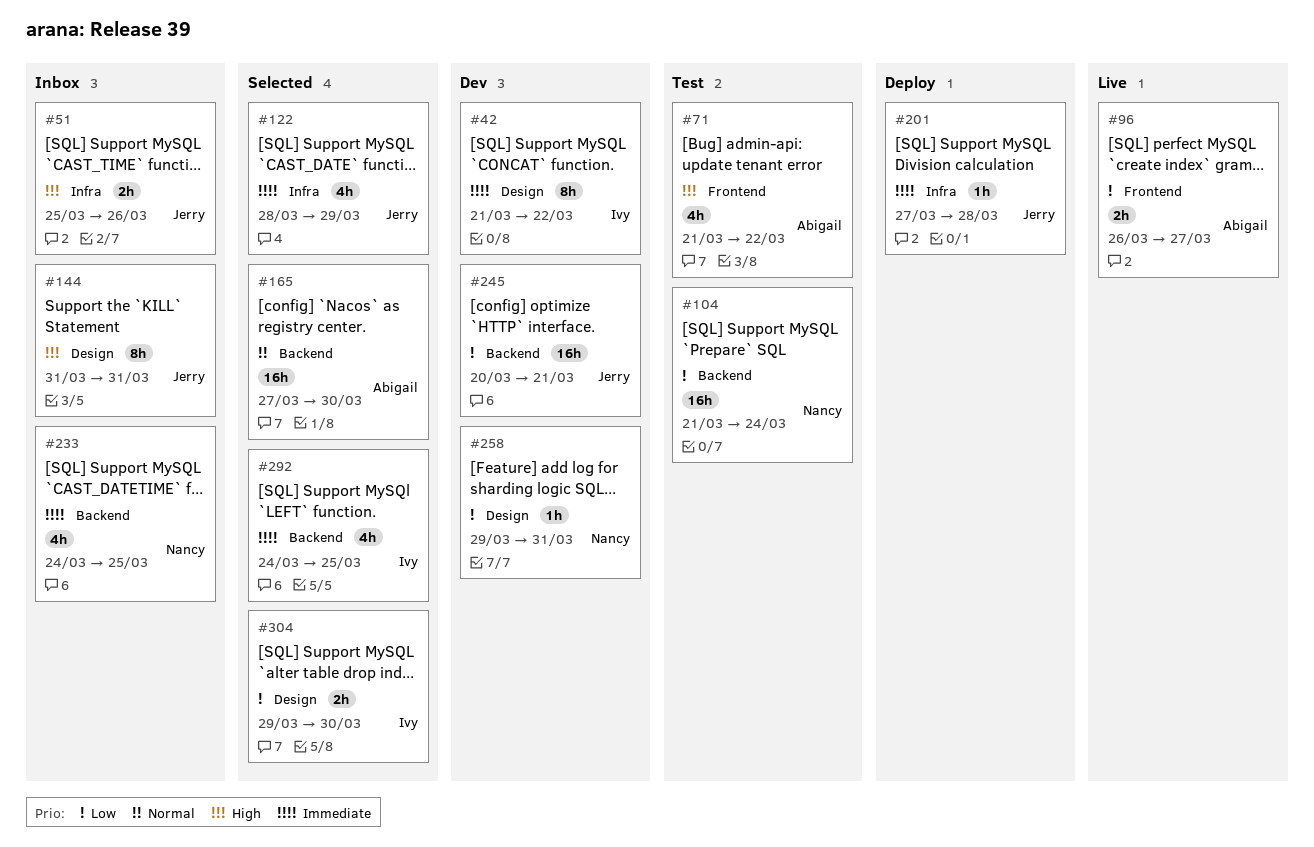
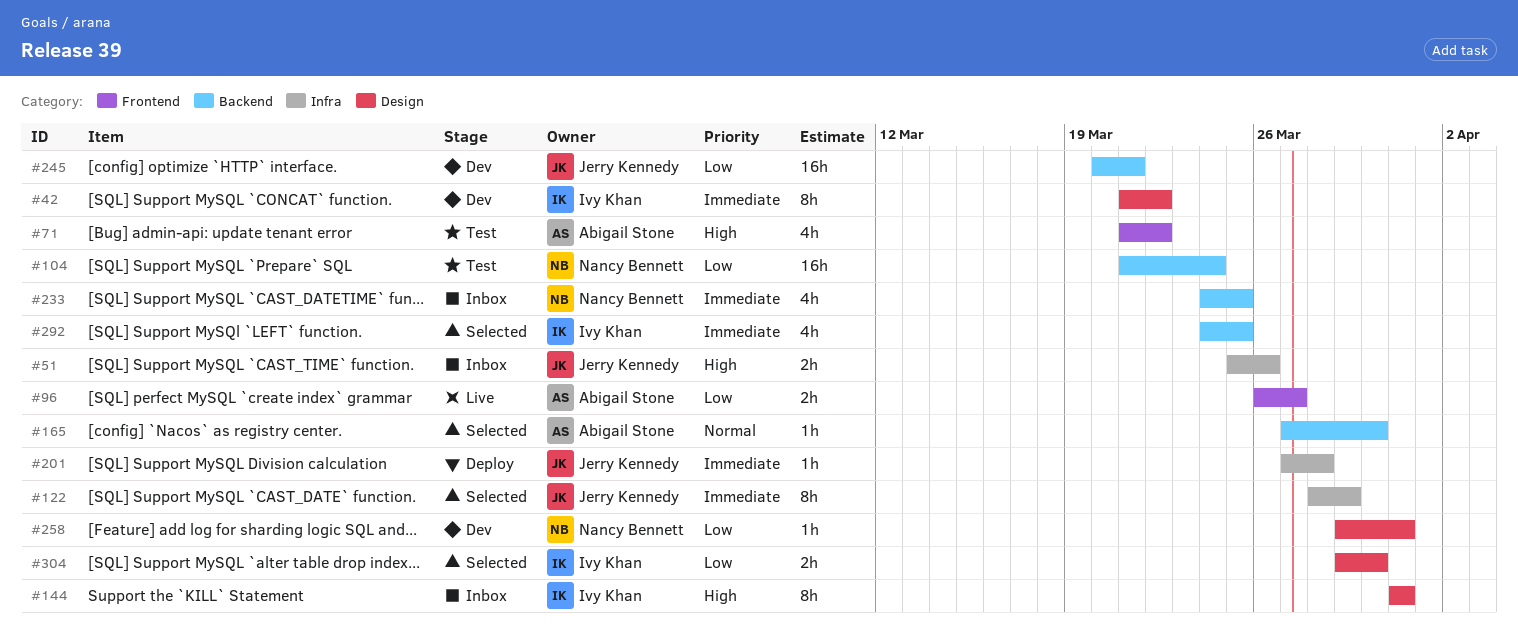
#122, estimate: 4h -> 8h
#144, owner: Jerry Kennedy -> Ivy Khan
#165, estimate: 16h -> 1h

